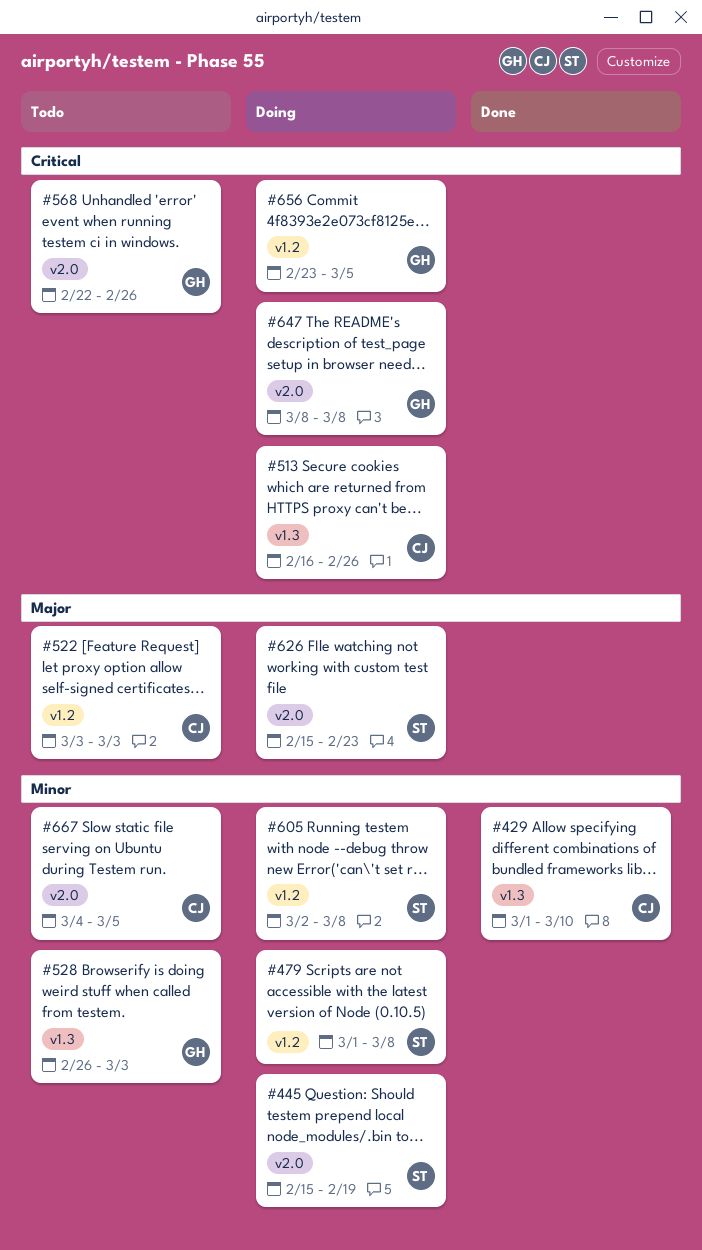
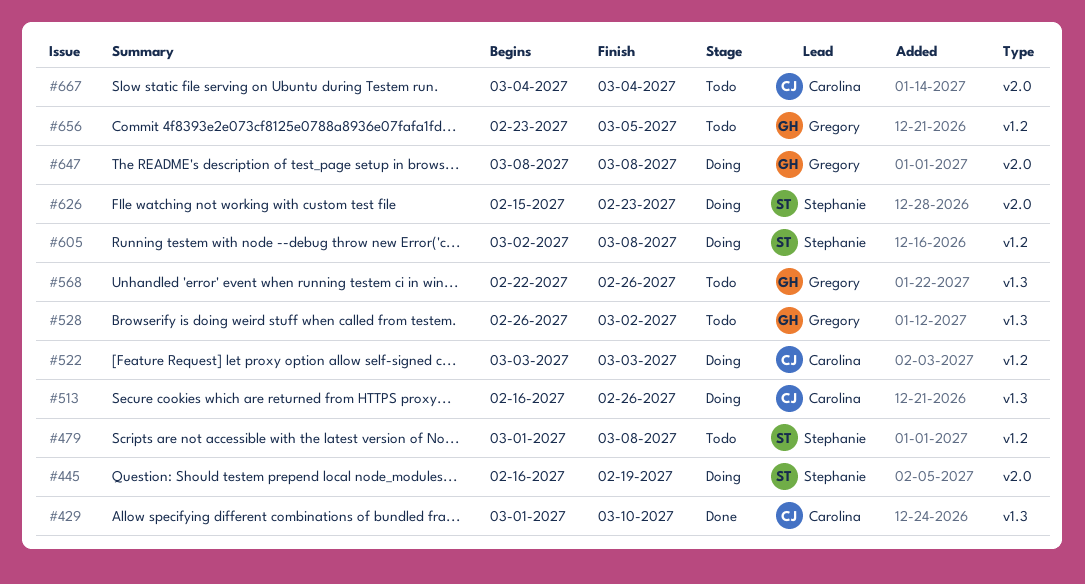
#445, start: Feb 15 -> Feb 16
#479, status: Doing -> Todo
#522, status: Todo -> Doing
#528, due: Mar 3 -> Mar 2
#568, label: v2.0 -> v1.3
#656, status: Doing -> Todo
#667, due: Mar 5 -> Mar 4

